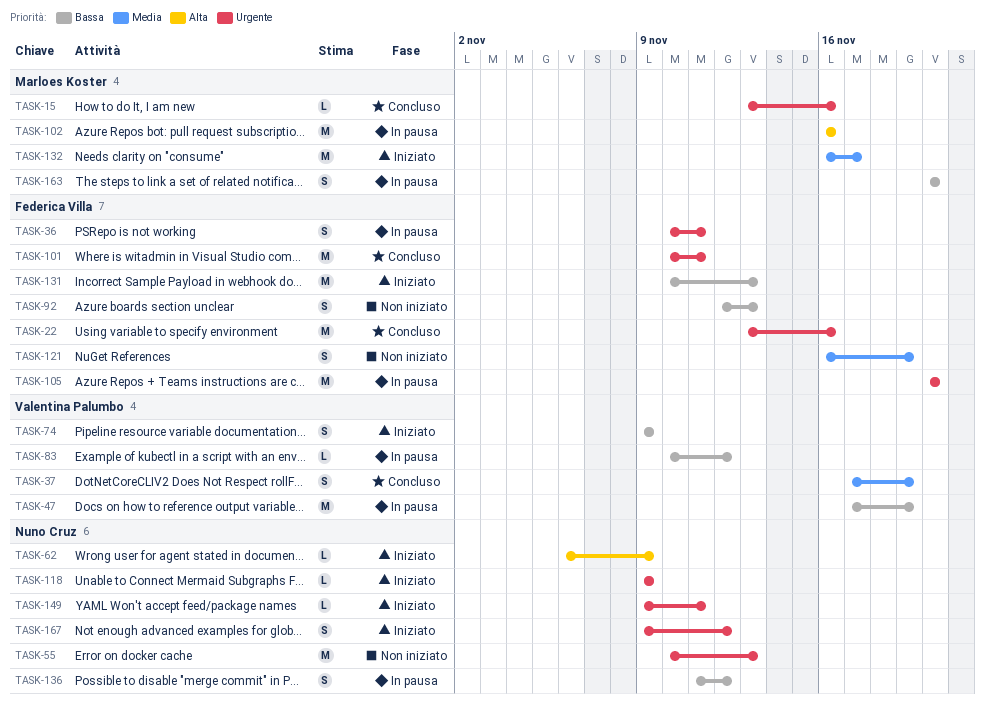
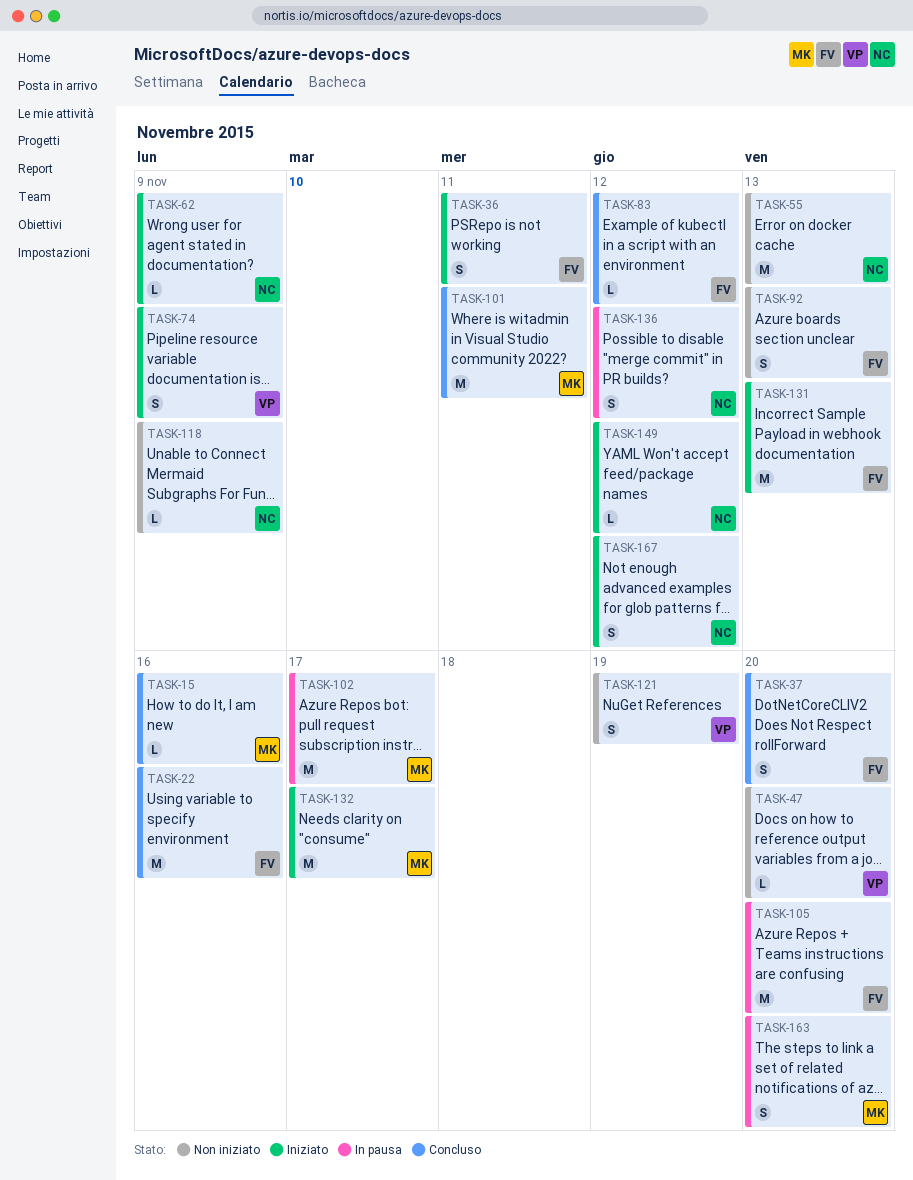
TASK-36, status: In pausa -> Iniziato
TASK-37, owner: Valentina Palumbo -> Federica Villa
TASK-37, due: Nov 19 -> Nov 20
TASK-47, status: In pausa -> Non iniziato
TASK-47, estimate: M -> L
TASK-47, due: Nov 19 -> Nov 20
TASK-83, status: In pausa -> Concluso
TASK-83, owner: Valentina Palumbo -> Federica Villa
TASK-101, owner: Federica Villa -> Marloes Koster
TASK-102, due: Nov 16 -> Nov 17
TASK-118, status: Iniziato -> Non iniziato
TASK-121, owner: Federica Villa -> Valentina Palumbo
TASK-149, due: Nov 11 -> Nov 12

